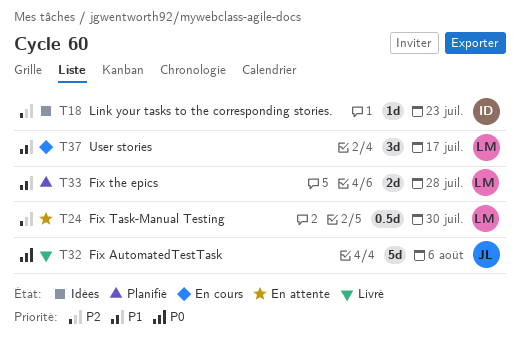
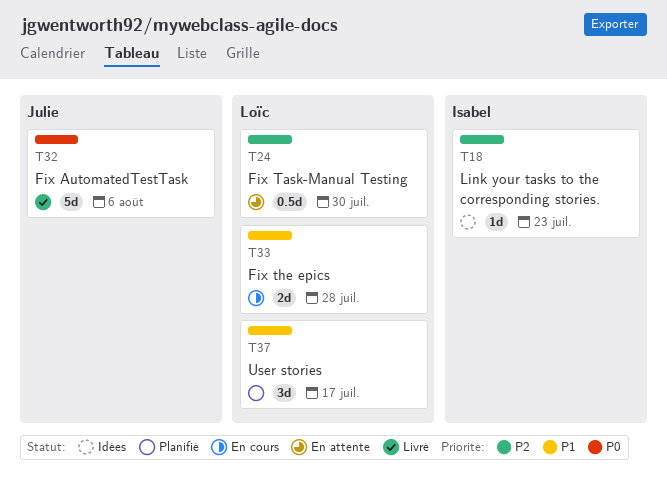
T33, status: Planifié -> En cours
T37, status: En cours -> Planifié

